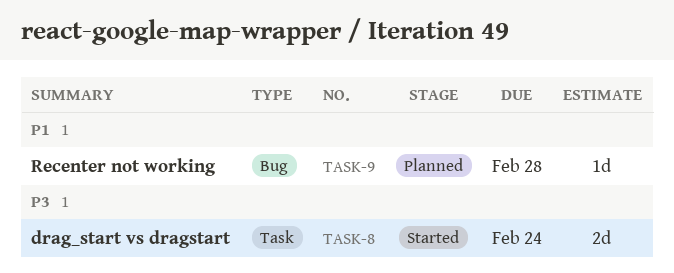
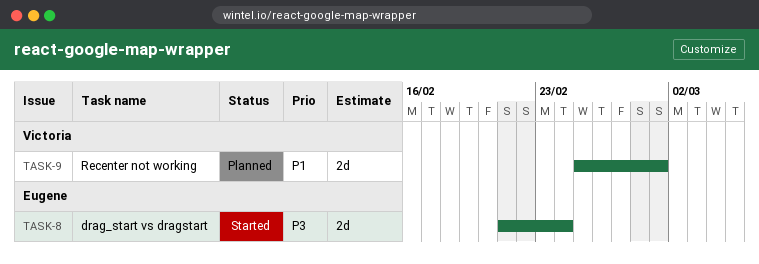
TASK-9, estimate: 1d -> 2d
TASK-9, due: Feb 28 -> Mar 1

